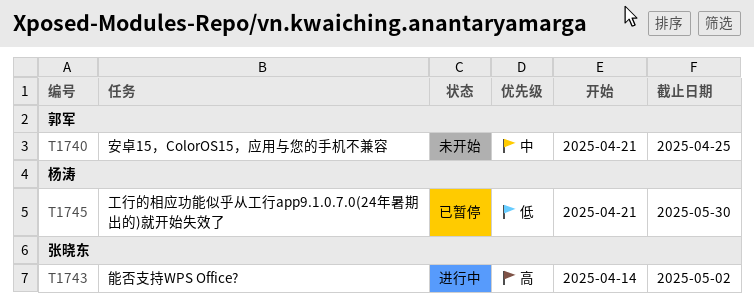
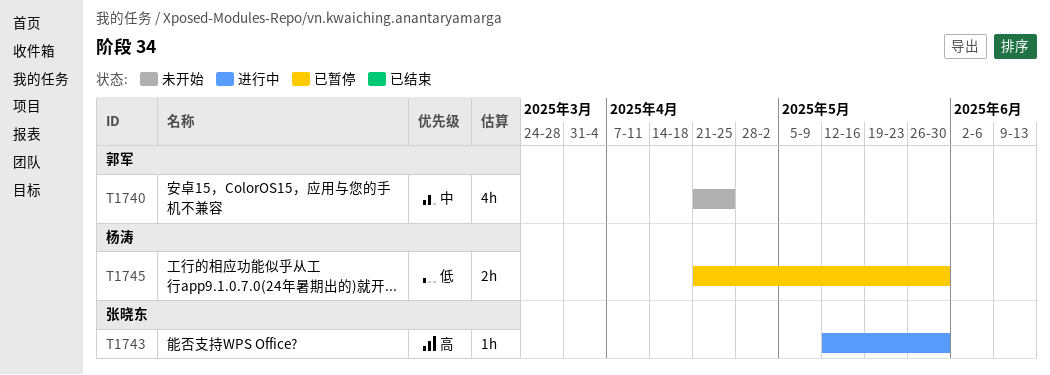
T1743, start: Apr 14 -> May 12
T1743, due: May 2 -> May 30

